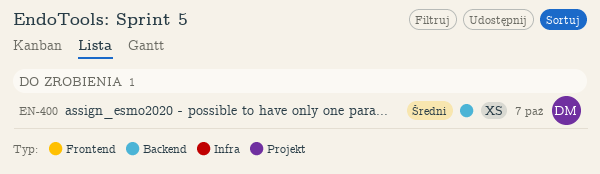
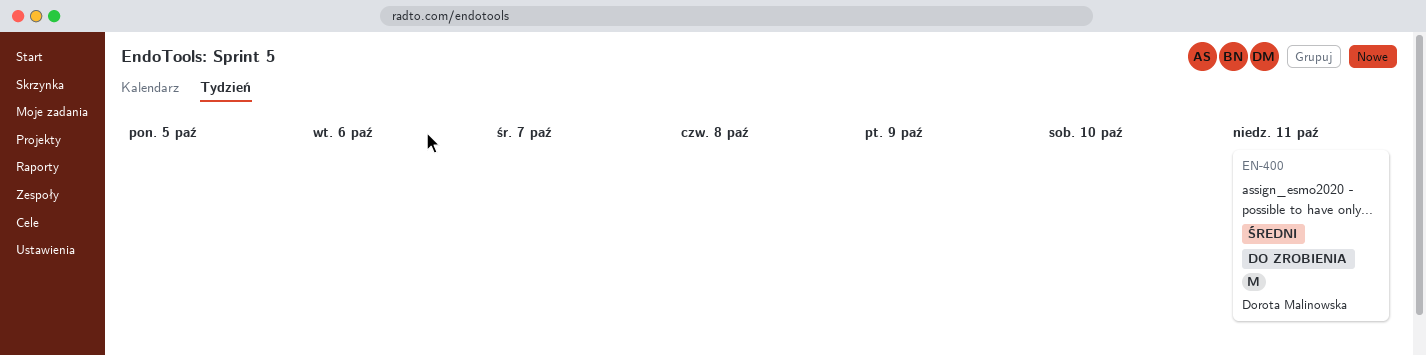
EN-400, estimate: XS -> M
EN-400, due: Oct 7 -> Oct 11

